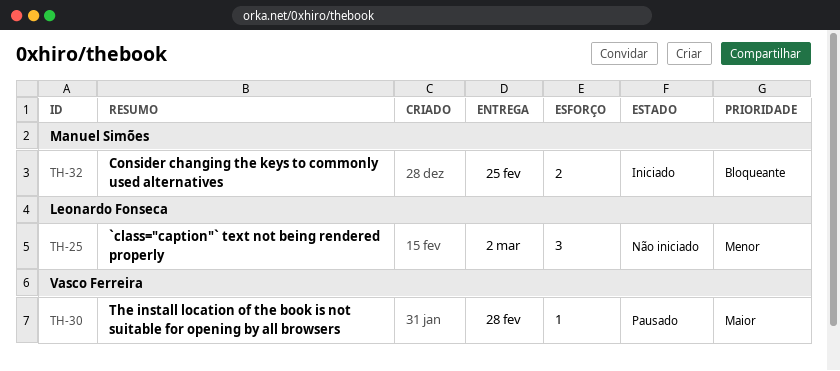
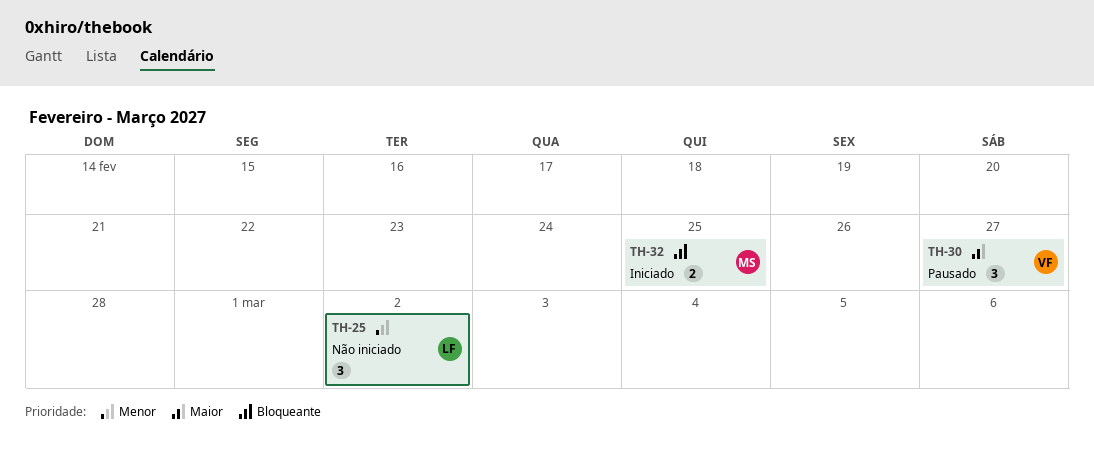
TH-30, estimate: 1 -> 3
TH-30, due: Feb 28 -> Feb 27

